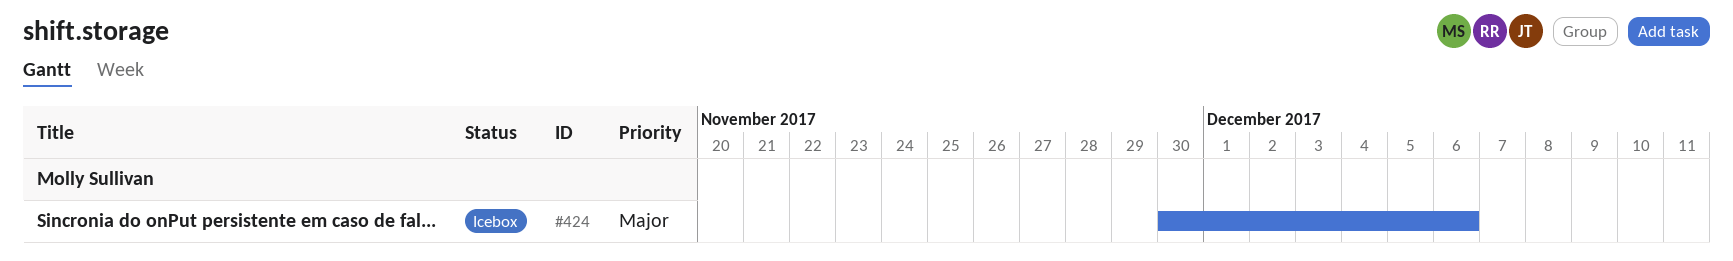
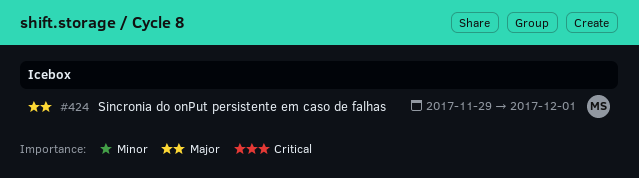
#424, start: Nov 30 -> Nov 29
#424, due: Dec 6 -> Dec 1

